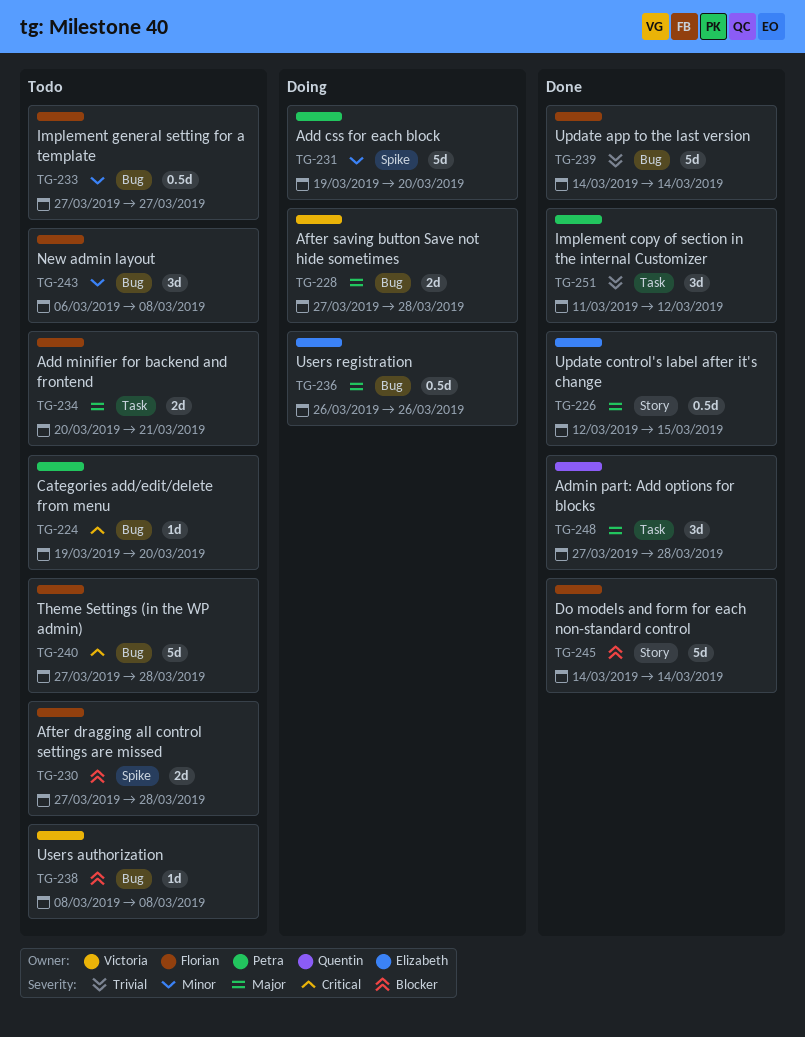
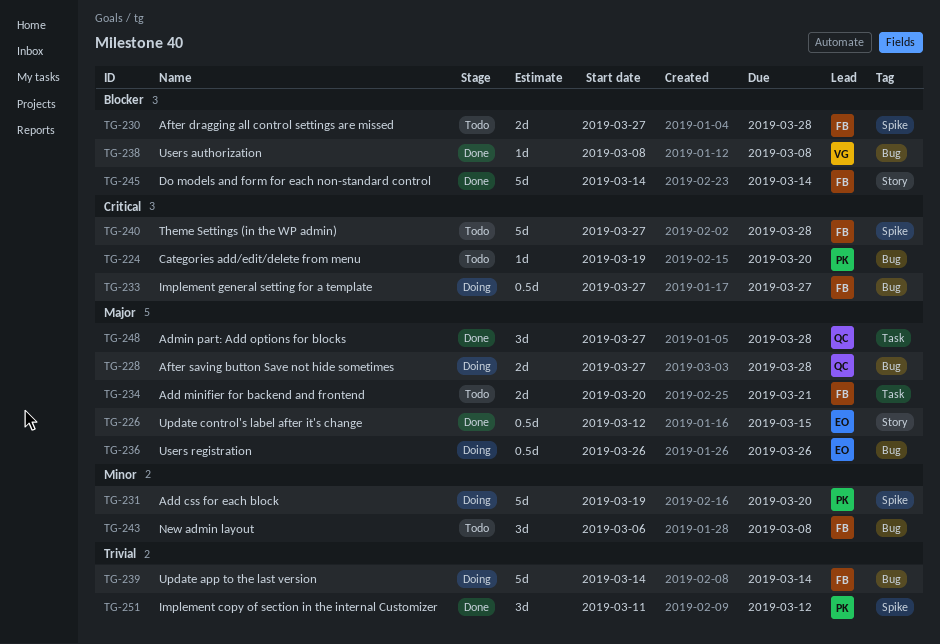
TG-228, owner: Victoria -> Quentin
TG-233, status: Todo -> Doing
TG-233, priority: Minor -> Critical
TG-238, status: Todo -> Done
TG-239, status: Done -> Doing
TG-240, label: Bug -> Spike
TG-251, label: Task -> Spike

